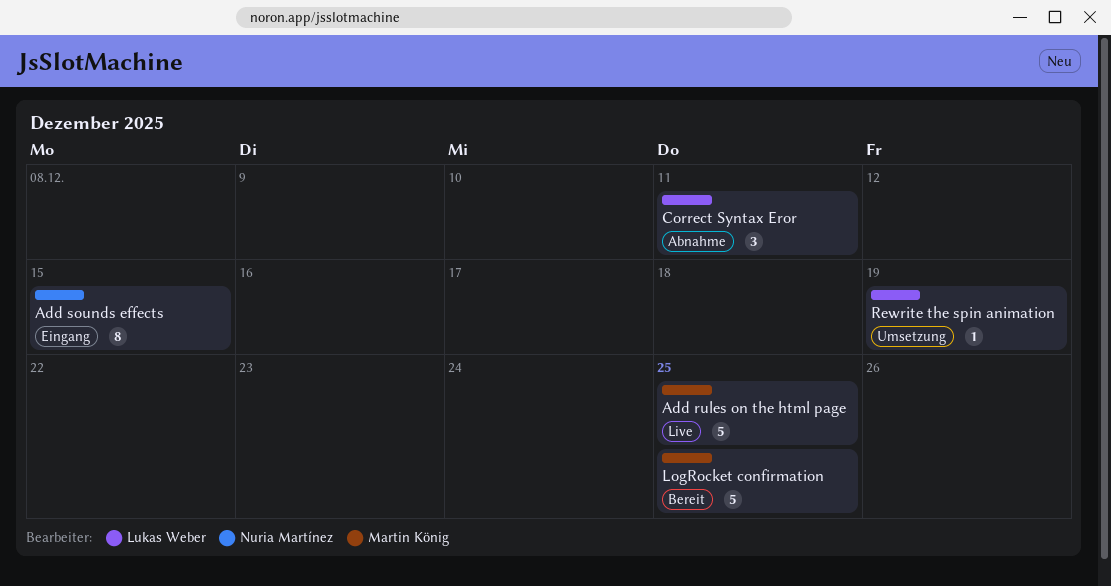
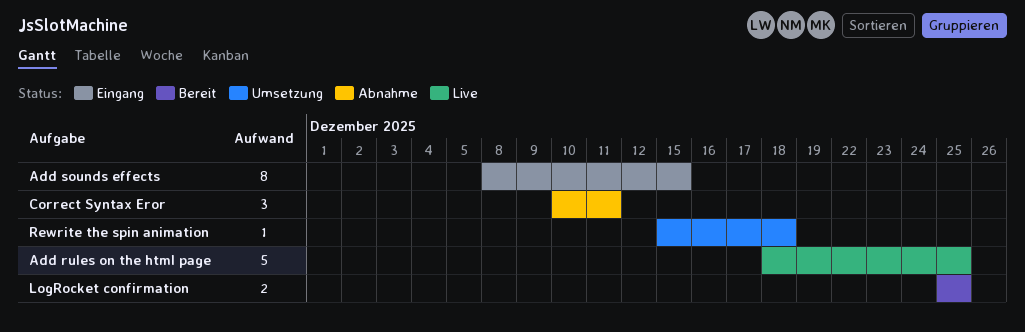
LogRocket confirmation, estimate: 5 -> 2
Rewrite the spin animation, due: Dec 19 -> Dec 18

